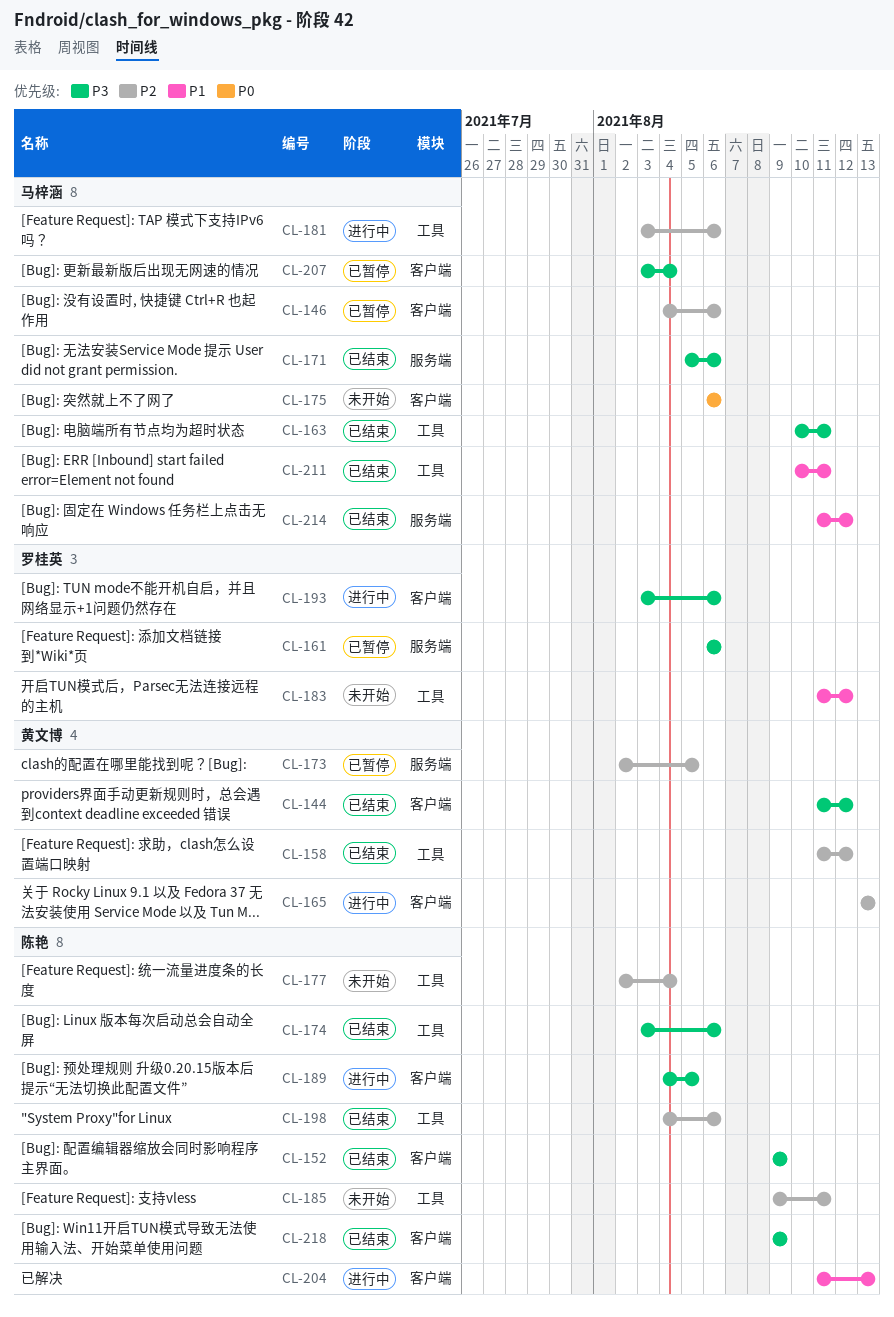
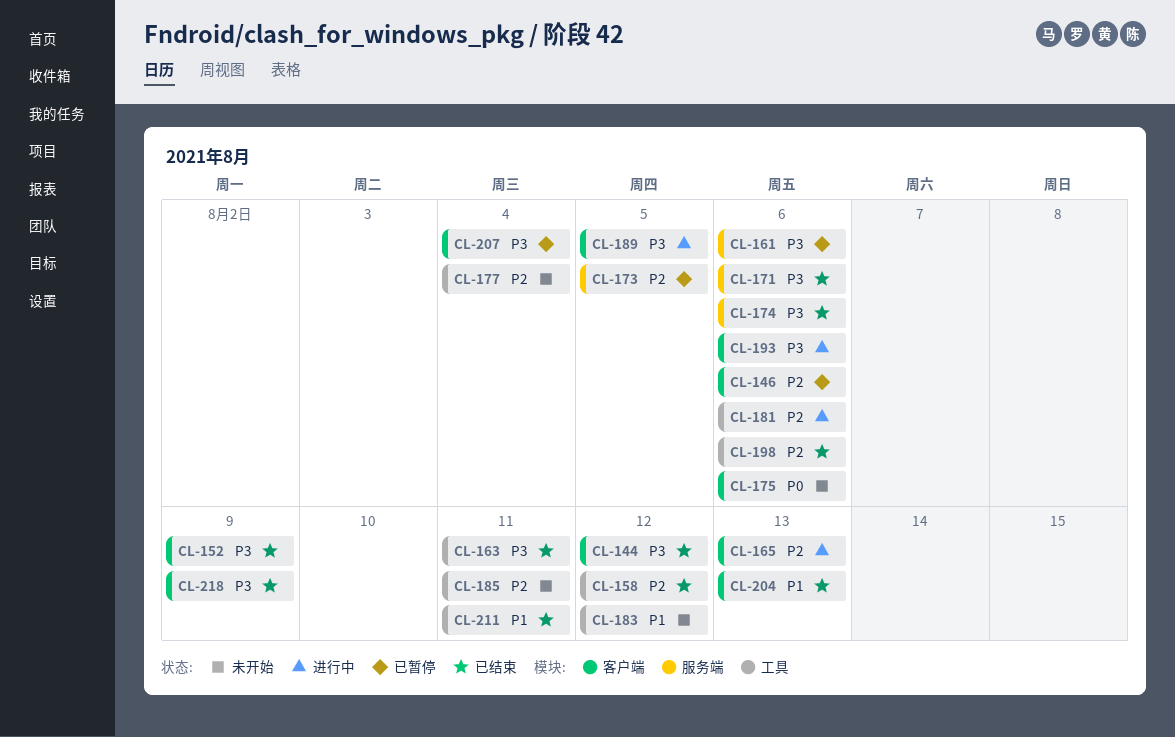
CL-174, label: 工具 -> 服务端
CL-204, status: 进行中 -> 已结束
CL-214: present -> none

